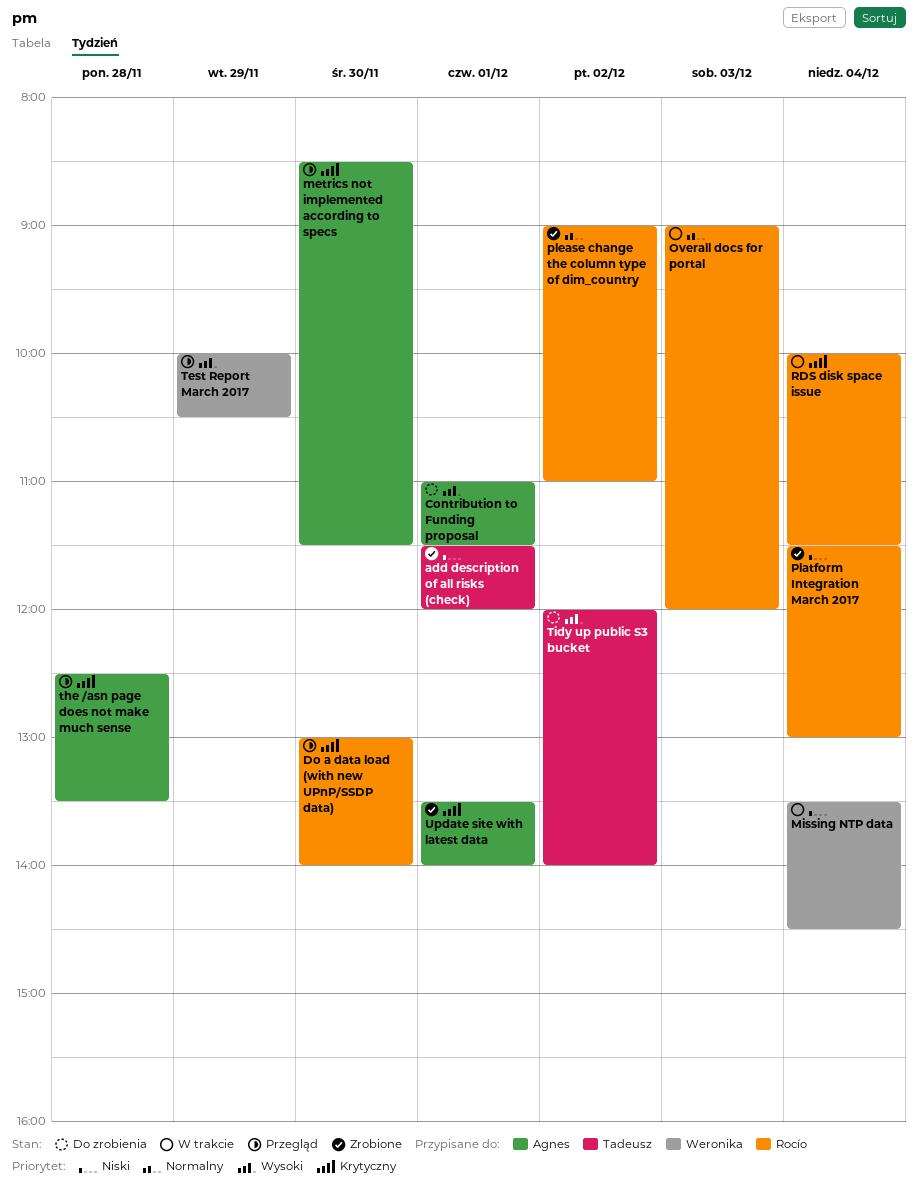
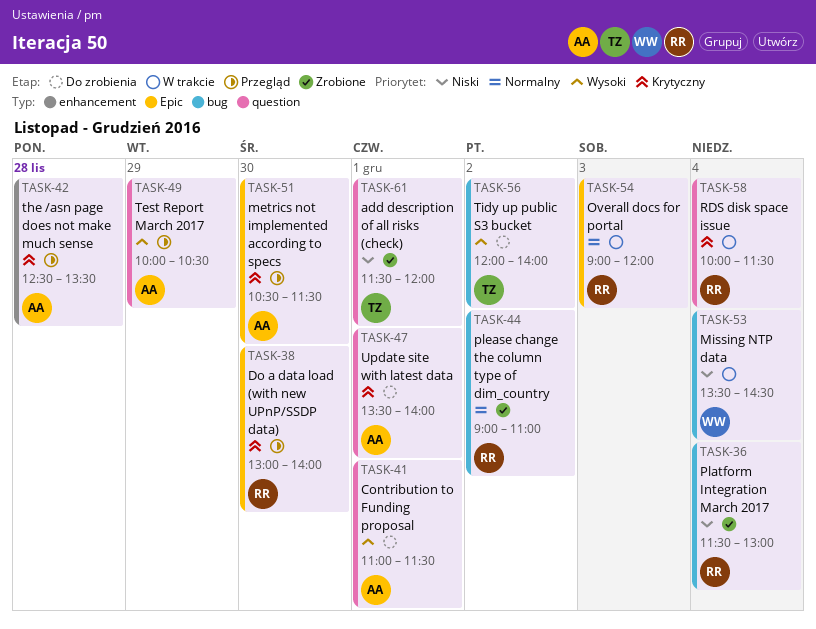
metrics not implemented according to specs, begins: 08:30 -> 10:30
Test Report March 2017, owner: Weronika -> Agnes
Update site with latest data, status: Zrobione -> Do zrobienia

